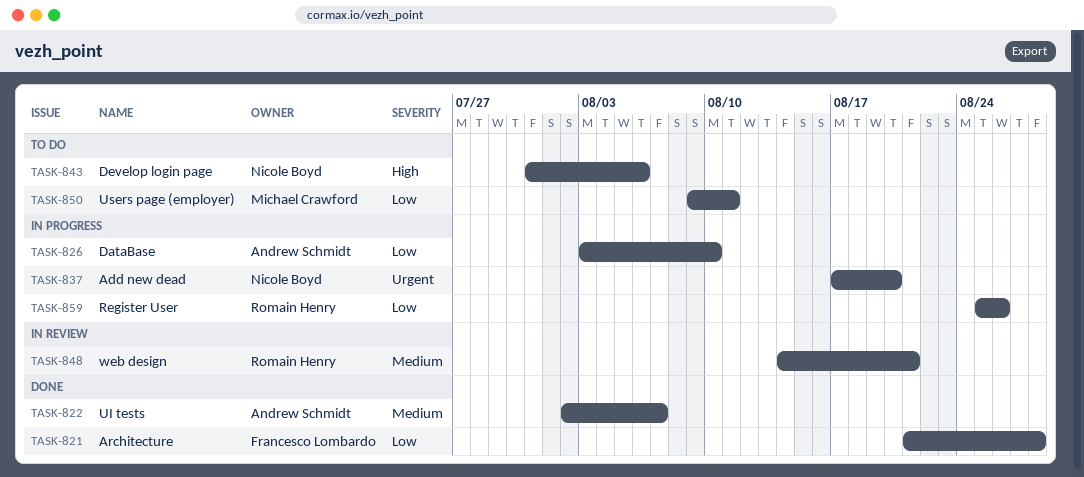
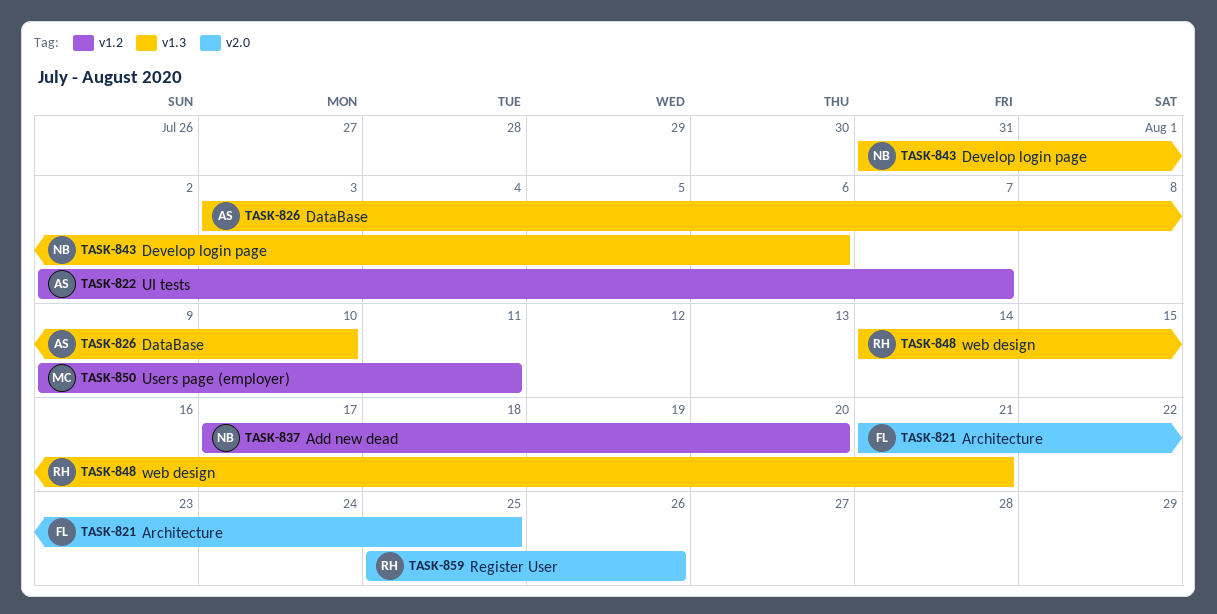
TASK-821, due: Aug 28 -> Aug 25

